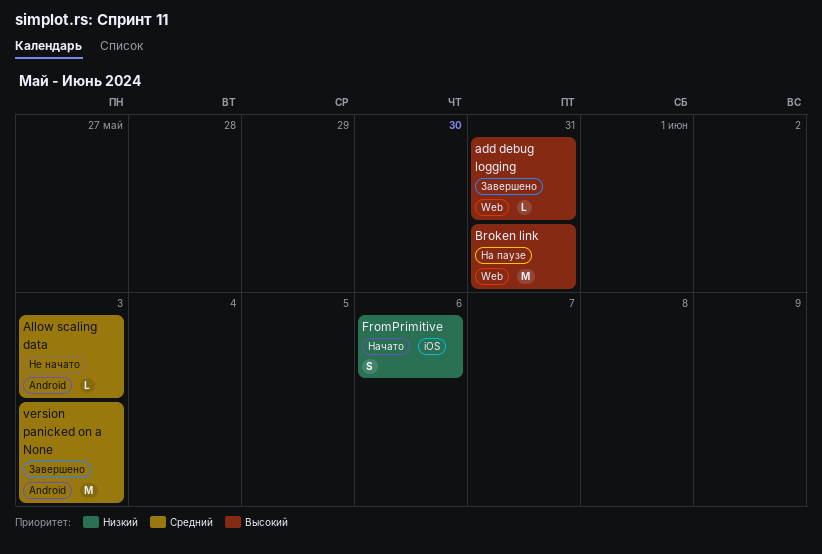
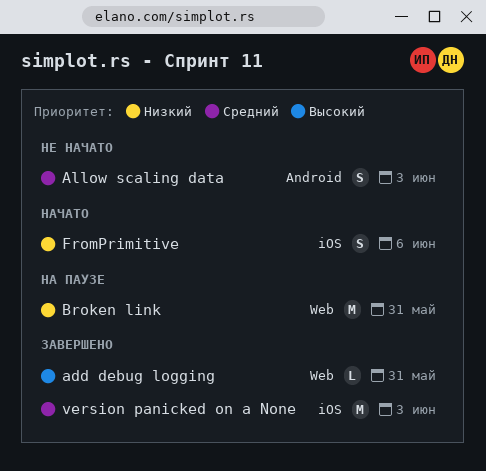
Allow scaling data, estimate: L -> S
Broken link, priority: Высокий -> Низкий
version panicked on a None, label: Android -> iOS

